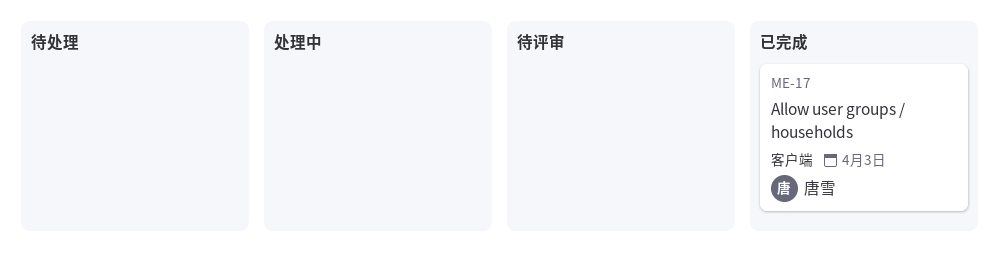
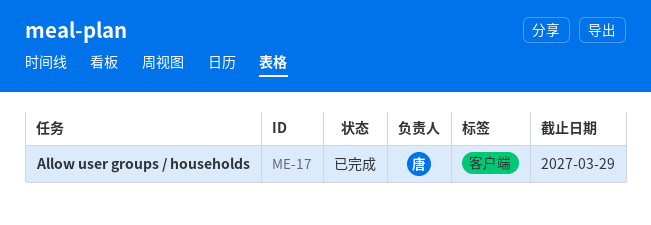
ME-17, due: Apr 3 -> Mar 29

